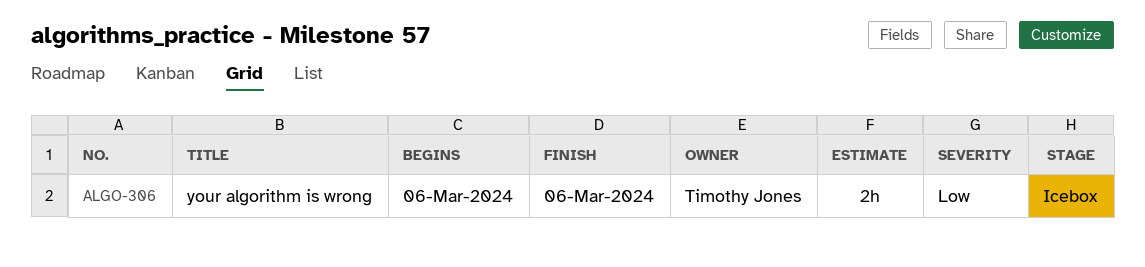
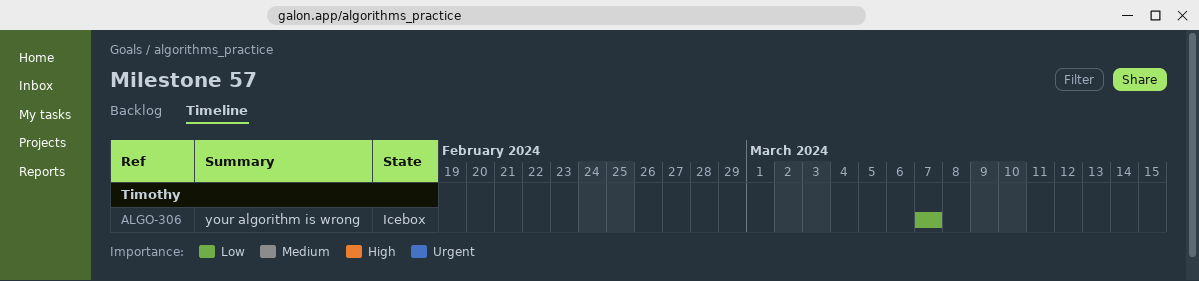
ALGO-306, start: Mar 6 -> Mar 7
ALGO-306, due: Mar 6 -> Mar 7

